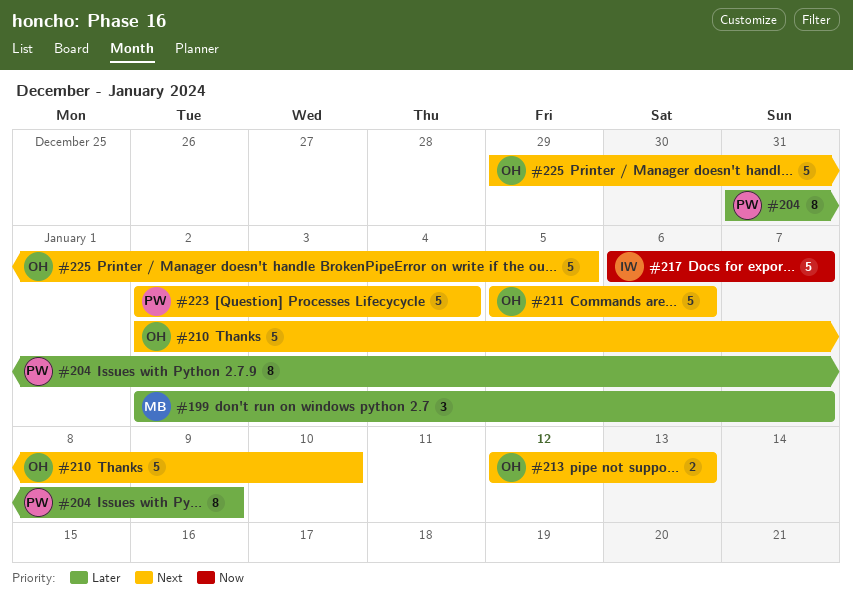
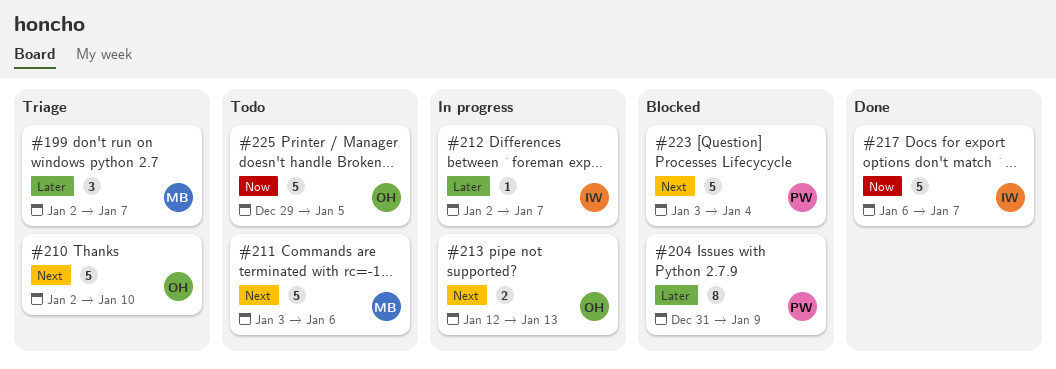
#211, owner: OH -> MB
#211, start: Jan 5 -> Jan 3
#212: none -> present
#223, start: Jan 2 -> Jan 3
#225, priority: Next -> Now

